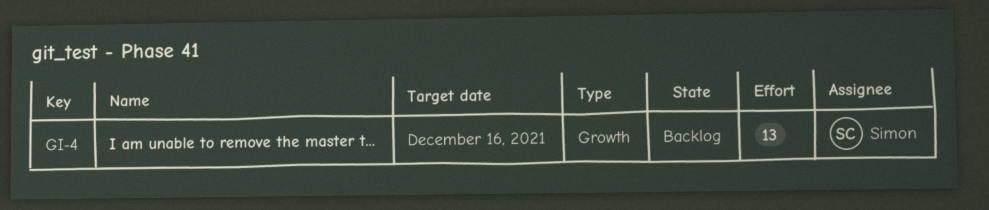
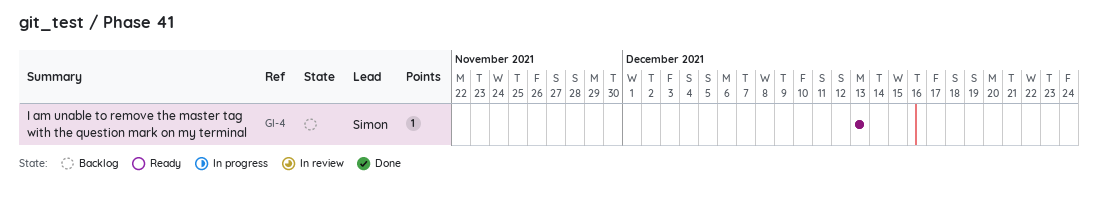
GI-4, estimate: 13 -> 1
GI-4, due: Dec 16 -> Dec 13

